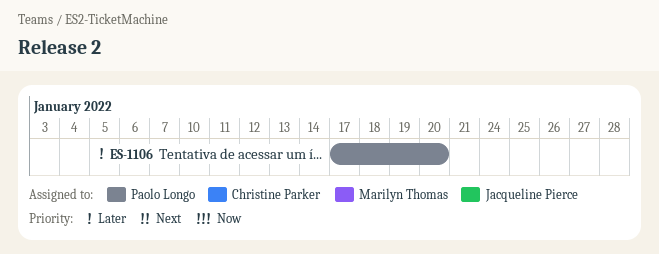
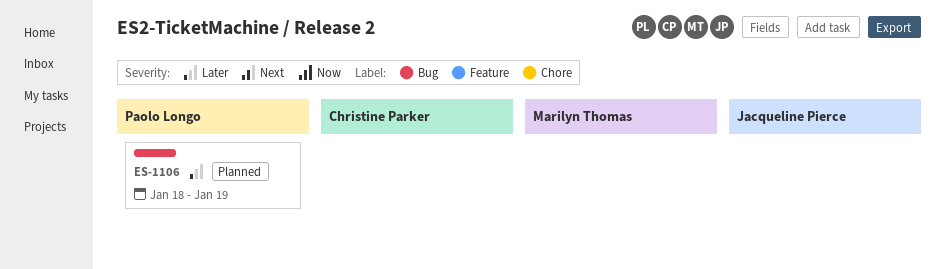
ES-1106, start: Jan 17 -> Jan 18
ES-1106, due: Jan 20 -> Jan 19

